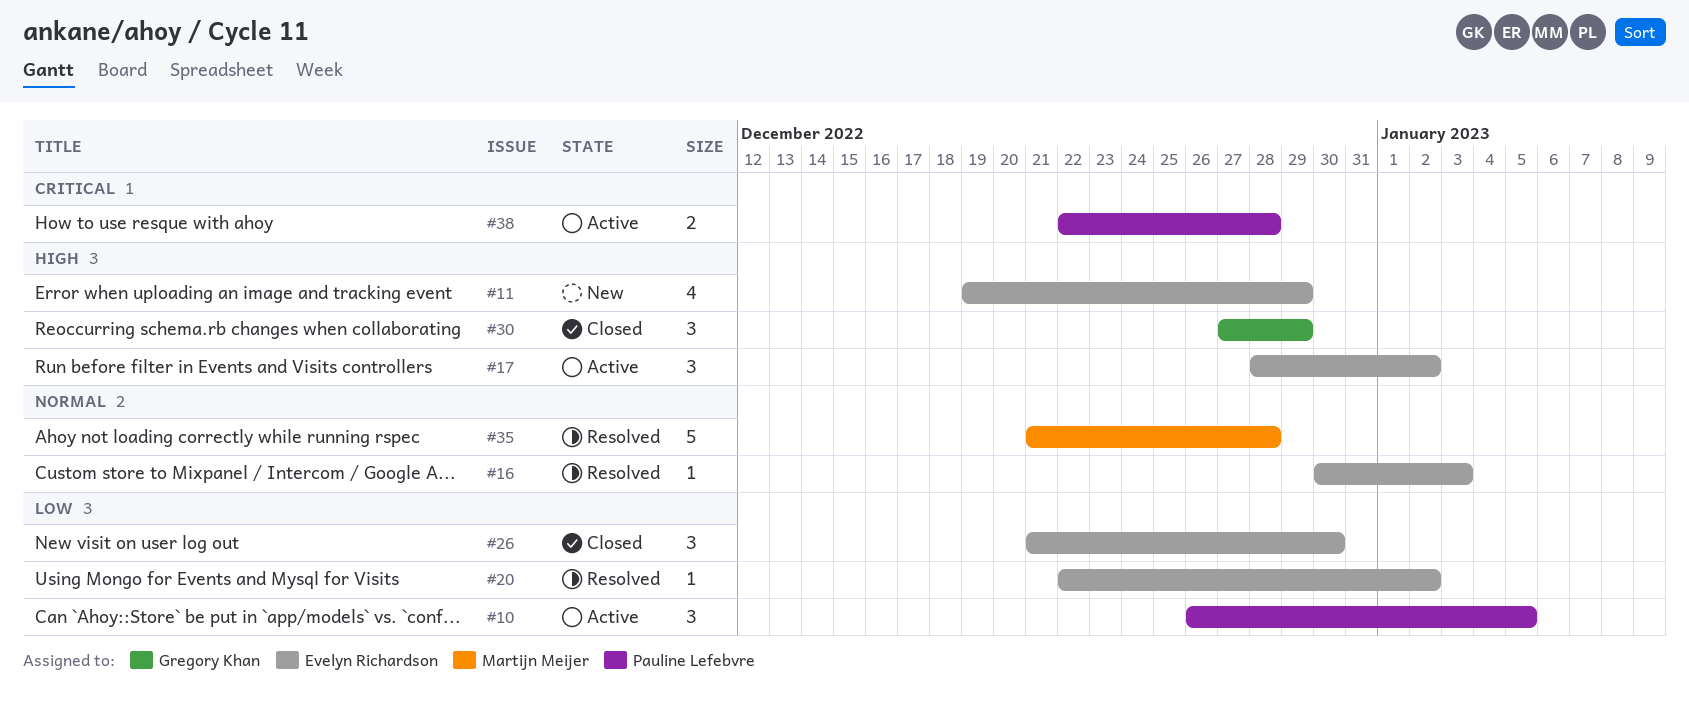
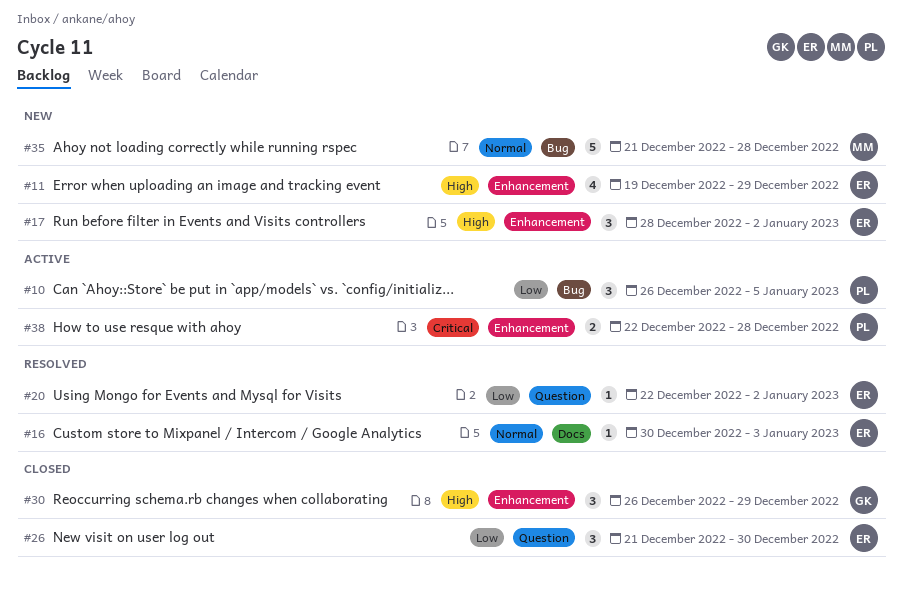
#17, status: Active -> New
#30, start: Dec 27 -> Dec 26
#35, status: Resolved -> New

